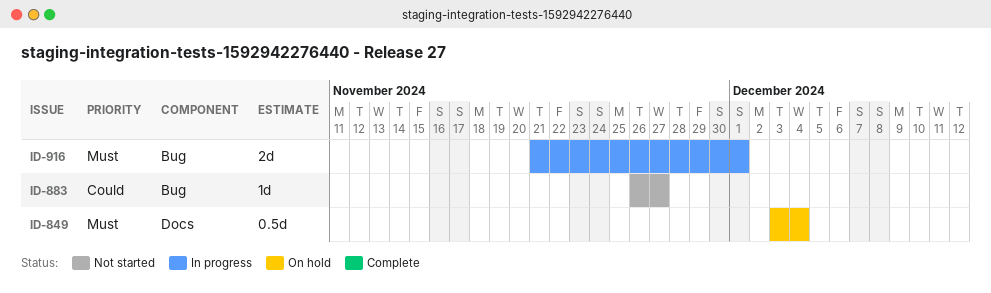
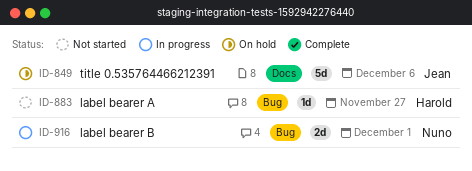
ID-849, estimate: 0.5d -> 5d
ID-849, due: Dec 4 -> Dec 6

